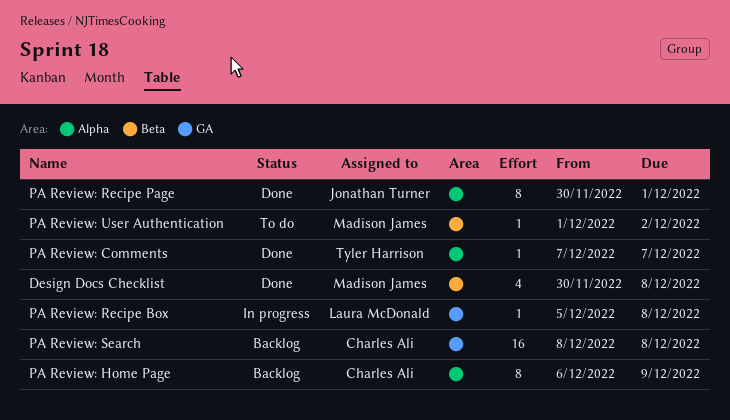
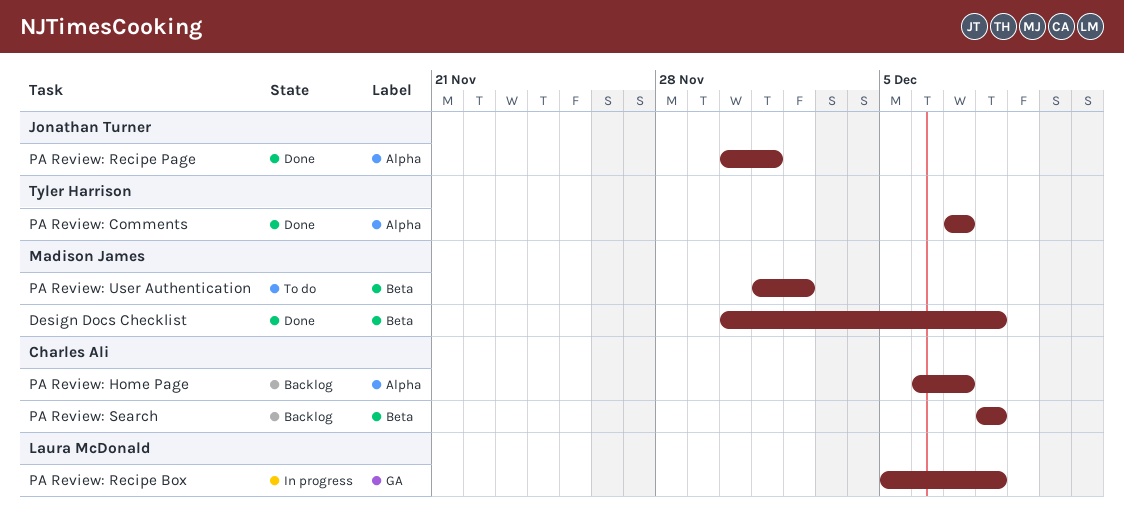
PA Review: Home Page, due: Dec 9 -> Dec 7
PA Review: Search, label: GA -> Beta

